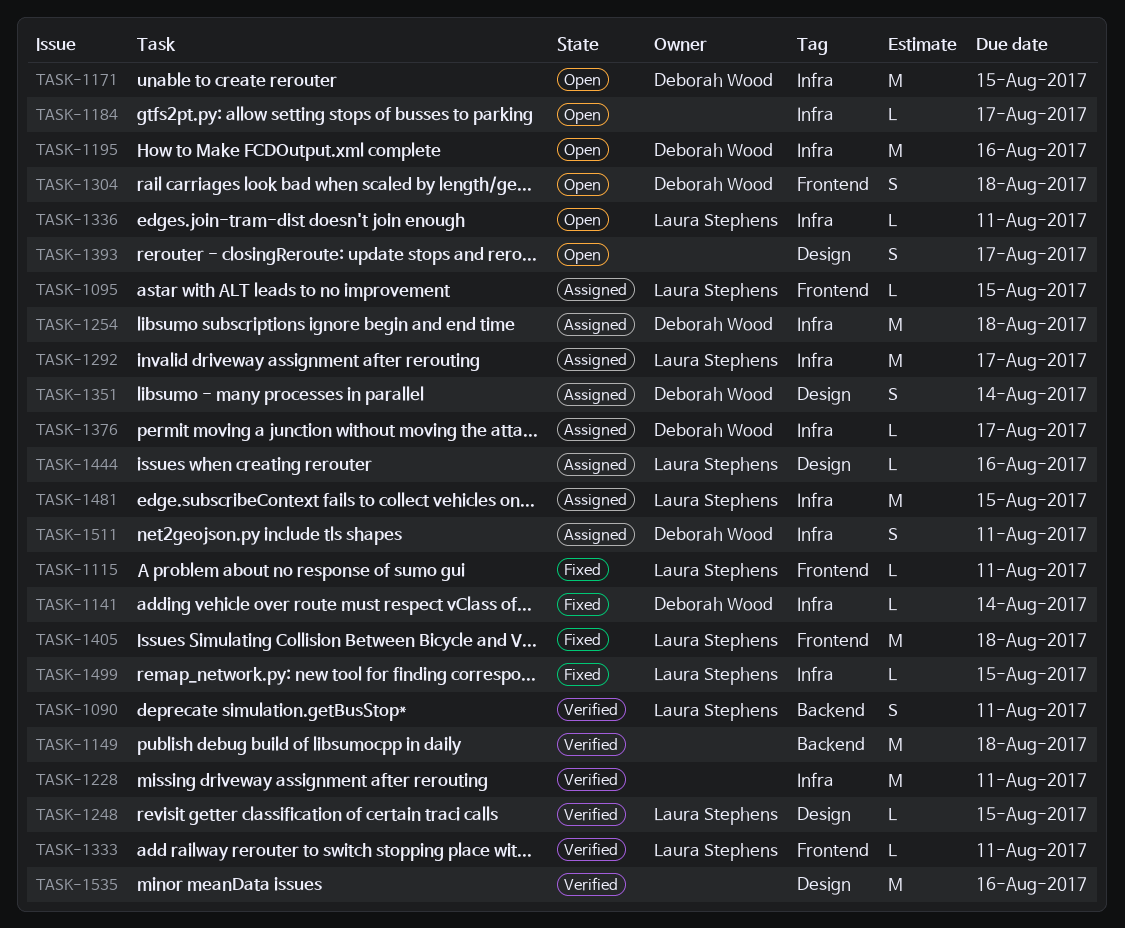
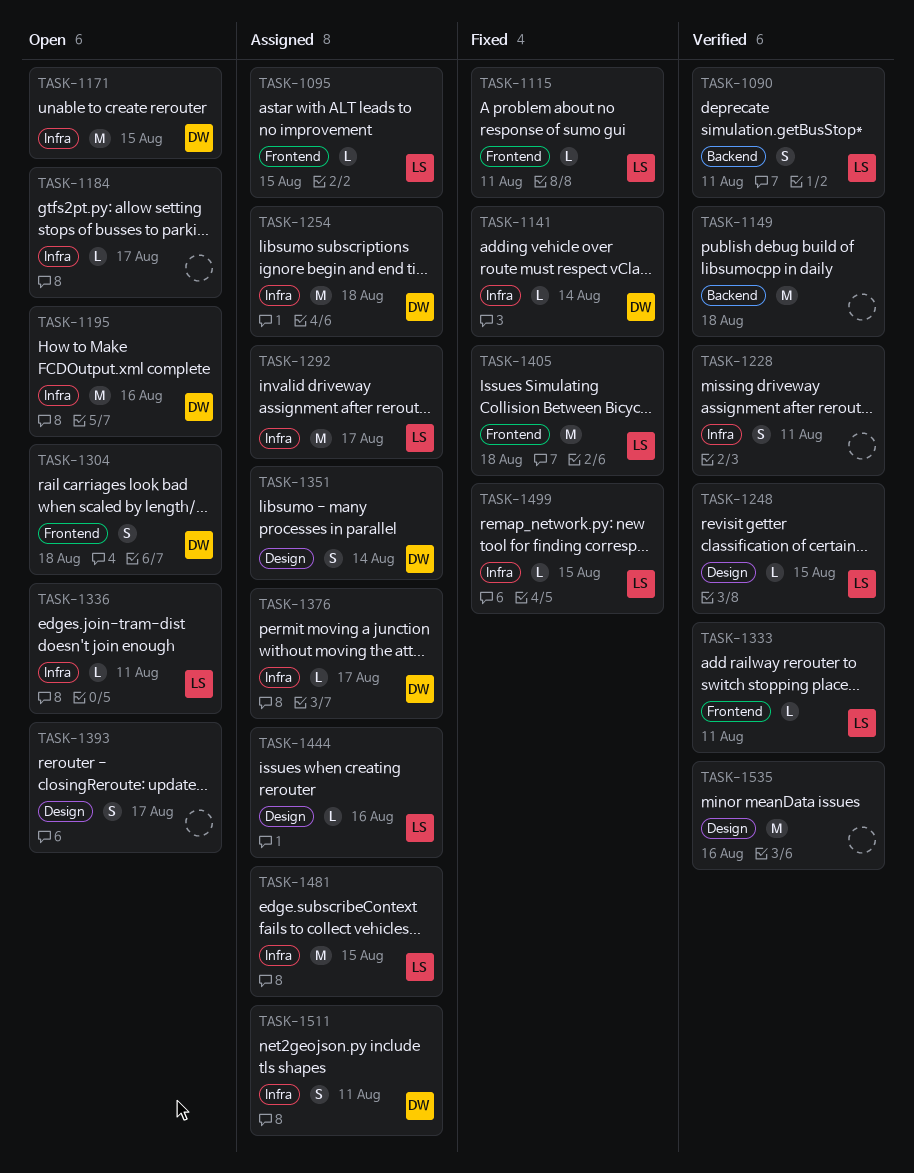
TASK-1228, estimate: M -> S

